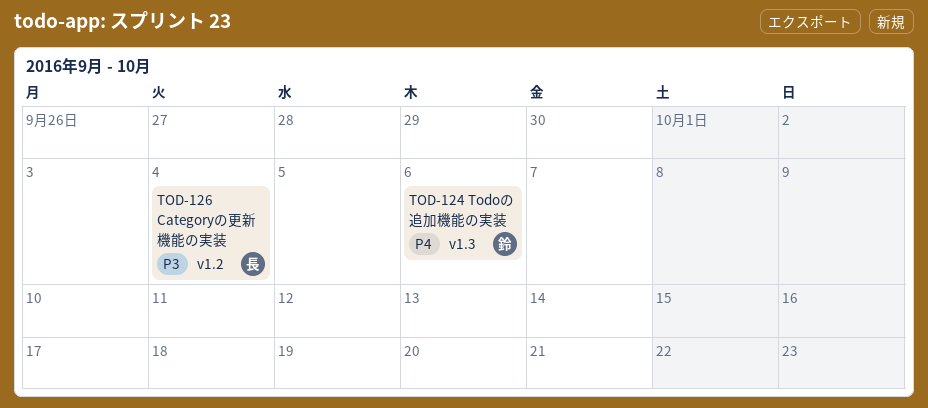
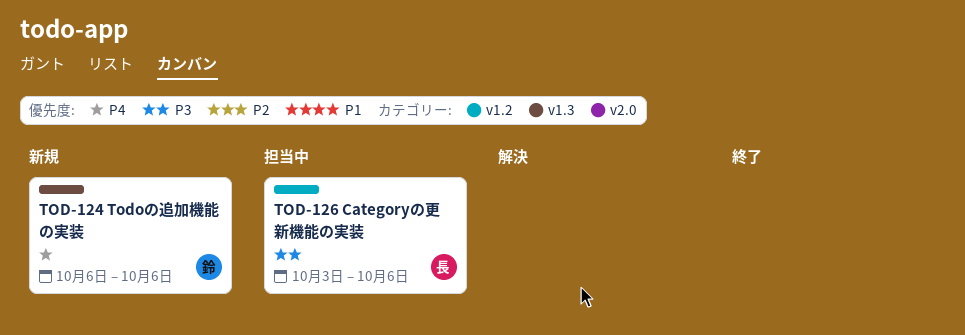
TOD-126, due: Oct 4 -> Oct 6

